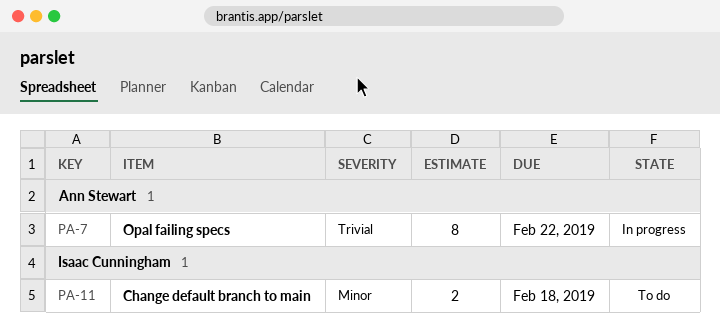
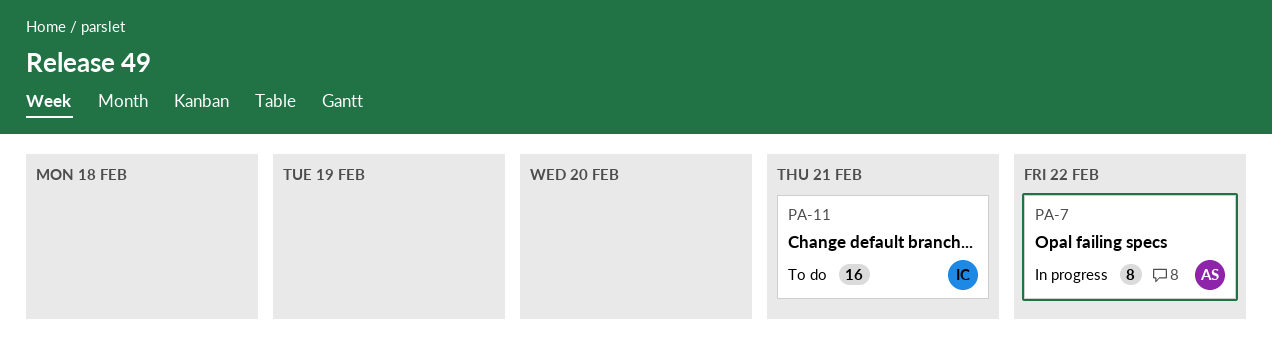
PA-11, estimate: 2 -> 16
PA-11, due: Feb 18 -> Feb 21

